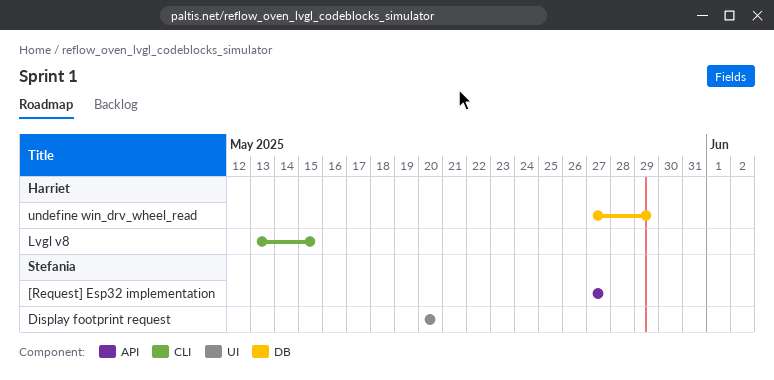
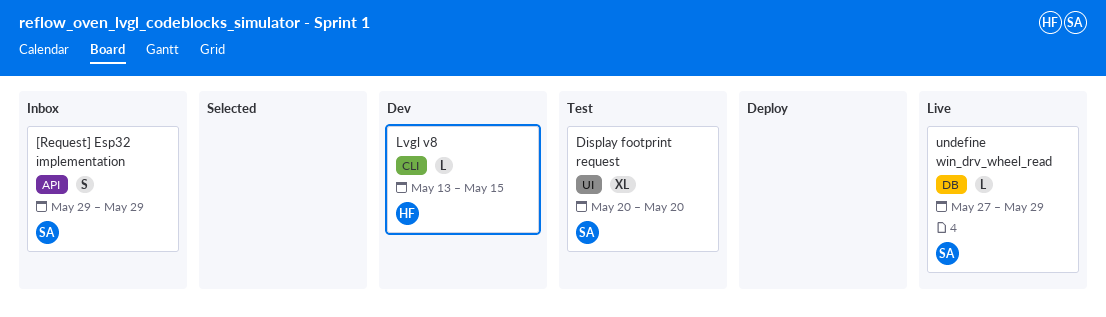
[Request] Esp32 implementation, start: May 27 -> May 29
[Request] Esp32 implementation, due: May 27 -> May 29
undefine win_drv_wheel_read, owner: Harriet -> Stefania

